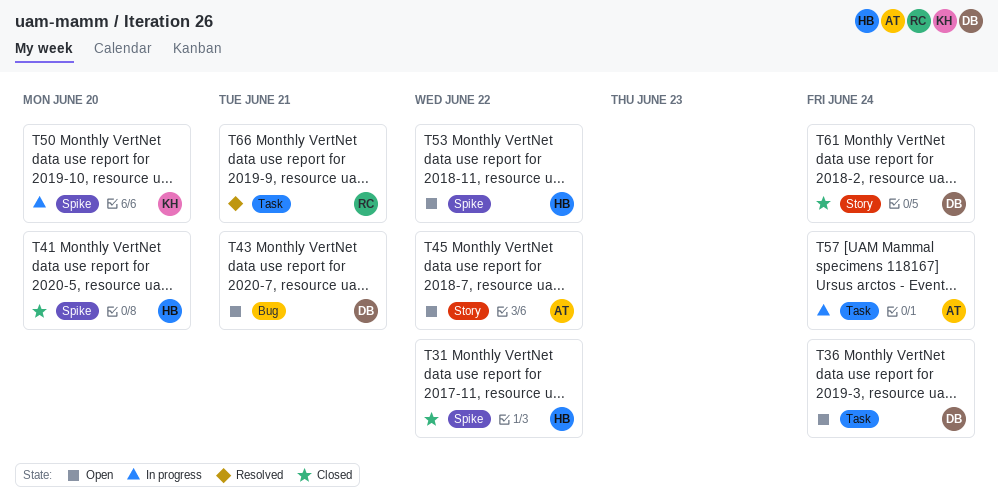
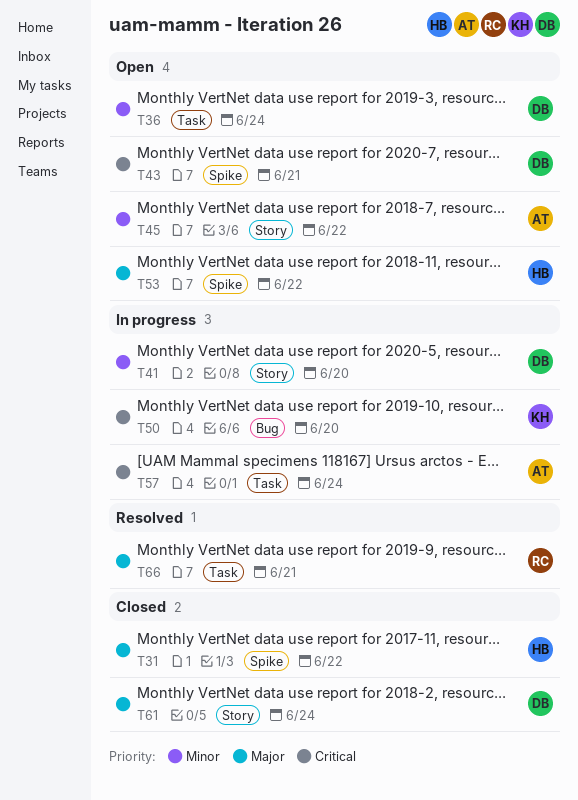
T41, status: Closed -> In progress
T41, owner: HB -> DB
T41, label: Spike -> Story
T43, label: Bug -> Spike
T50, label: Spike -> Bug

